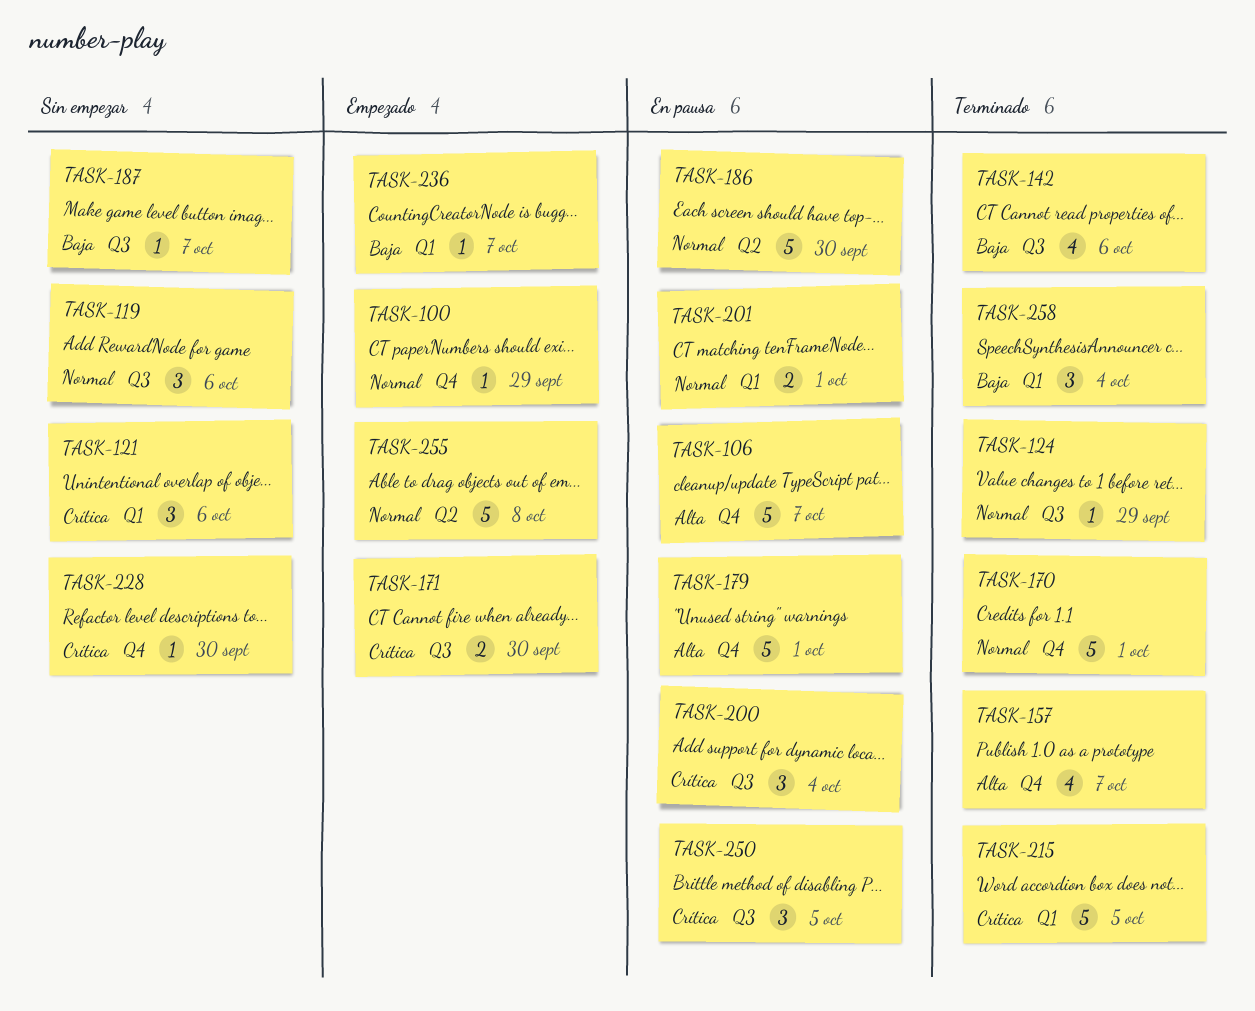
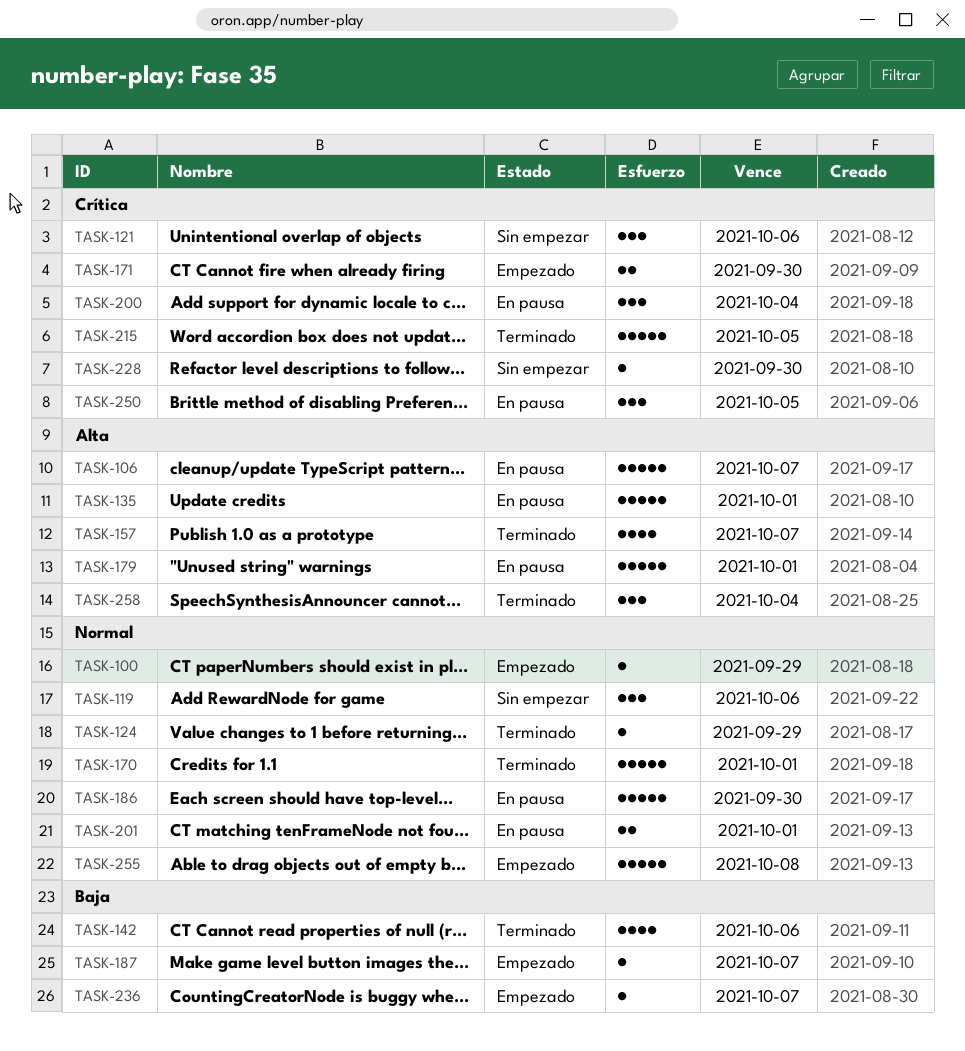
TASK-135: none -> present
TASK-187, status: Sin empezar -> Empezado
TASK-258, priority: Baja -> Alta

